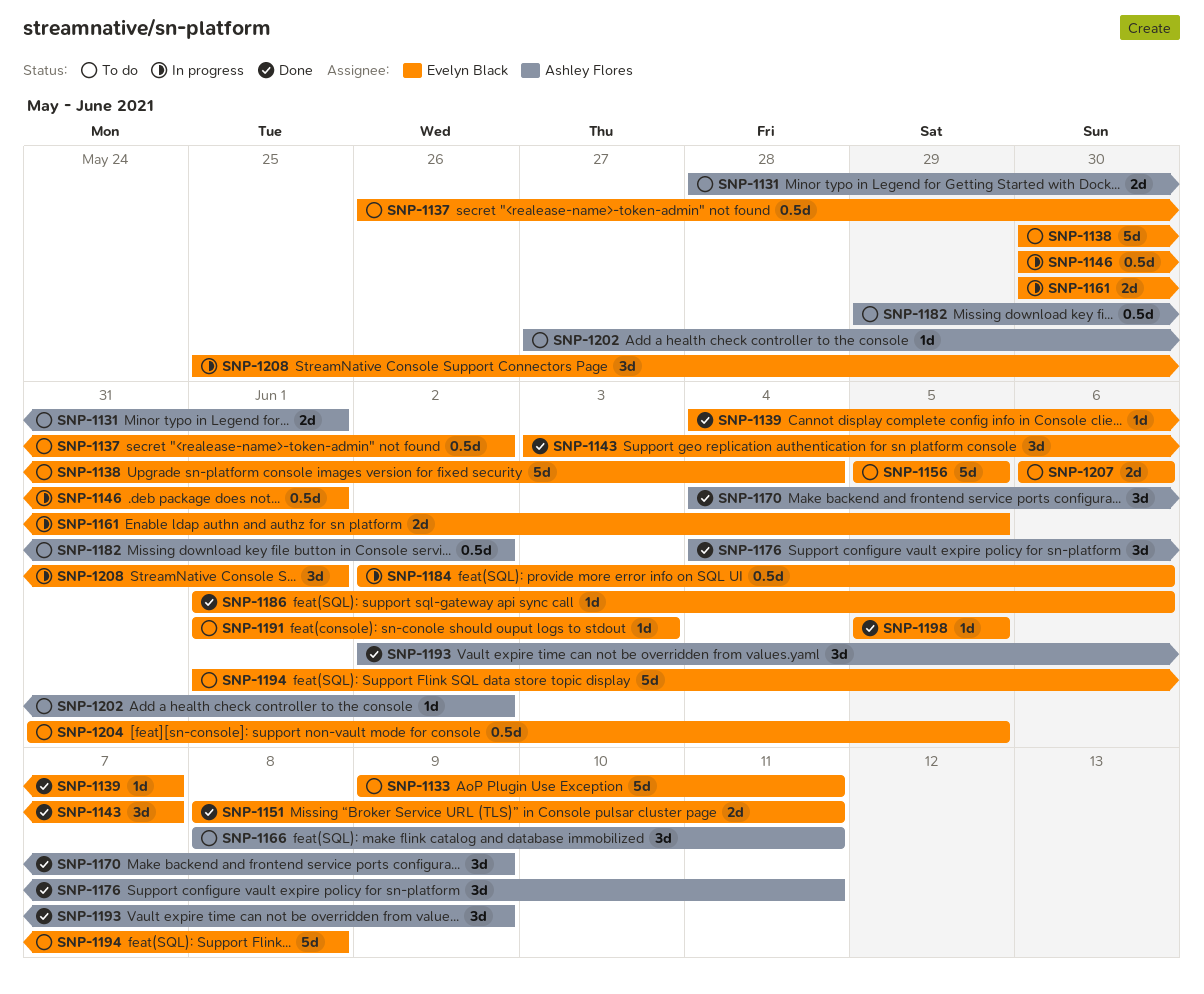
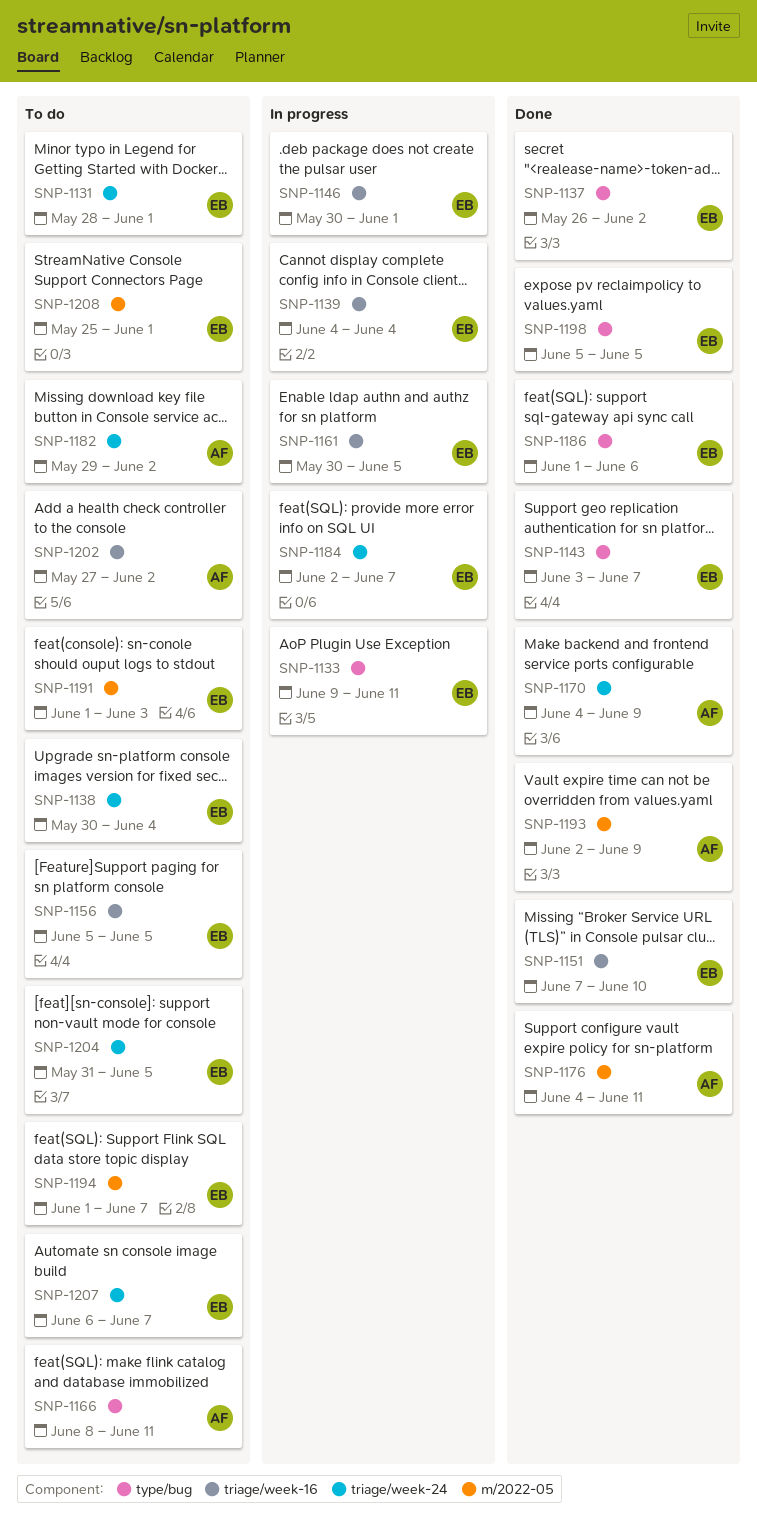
SNP-1131, owner: Ashley Flores -> Evelyn Black
SNP-1133, status: To do -> In progress
SNP-1137, status: To do -> Done
SNP-1139, status: Done -> In progress
SNP-1139, due: Jun 7 -> Jun 4
SNP-1151, start: Jun 8 -> Jun 7
SNP-1151, due: Jun 11 -> Jun 10
SNP-1184, due: Jun 6 -> Jun 7
SNP-1194, due: Jun 8 -> Jun 7
SNP-1207, due: Jun 6 -> Jun 7
SNP-1208, status: In progress -> To do

